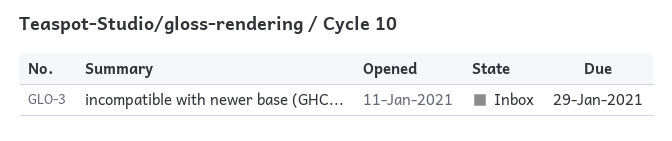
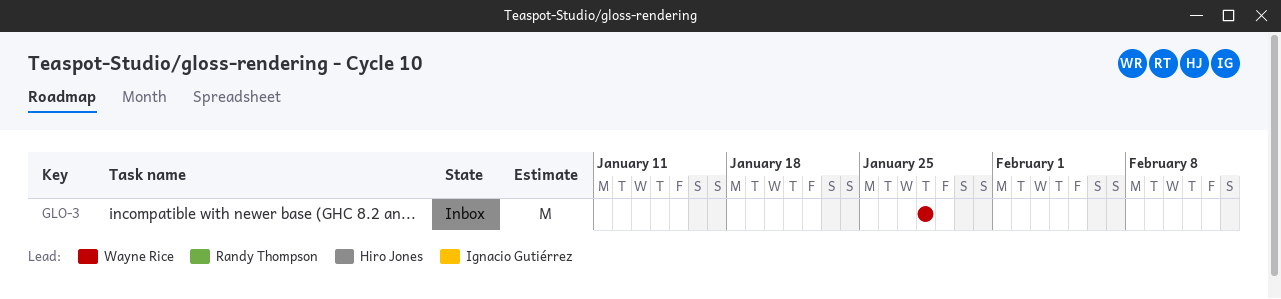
GLO-3, due: Jan 29 -> Jan 28

